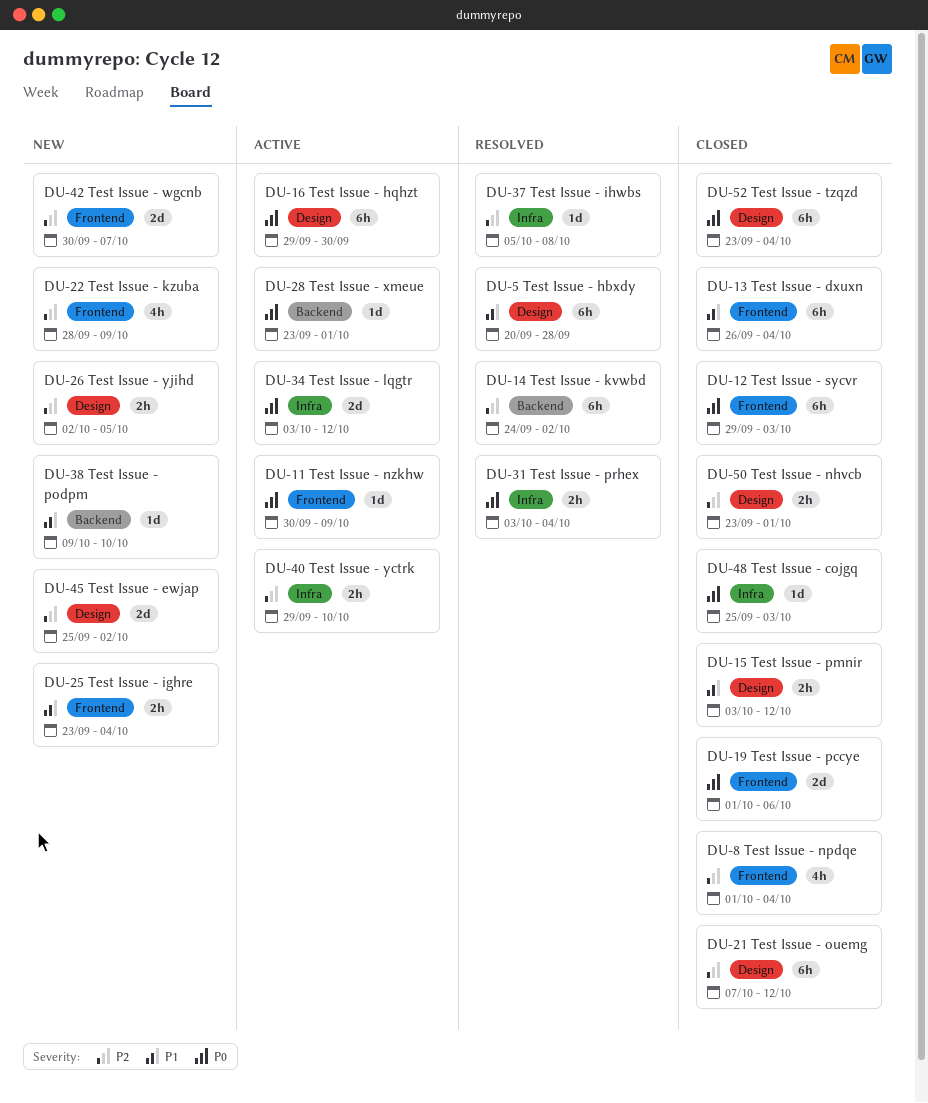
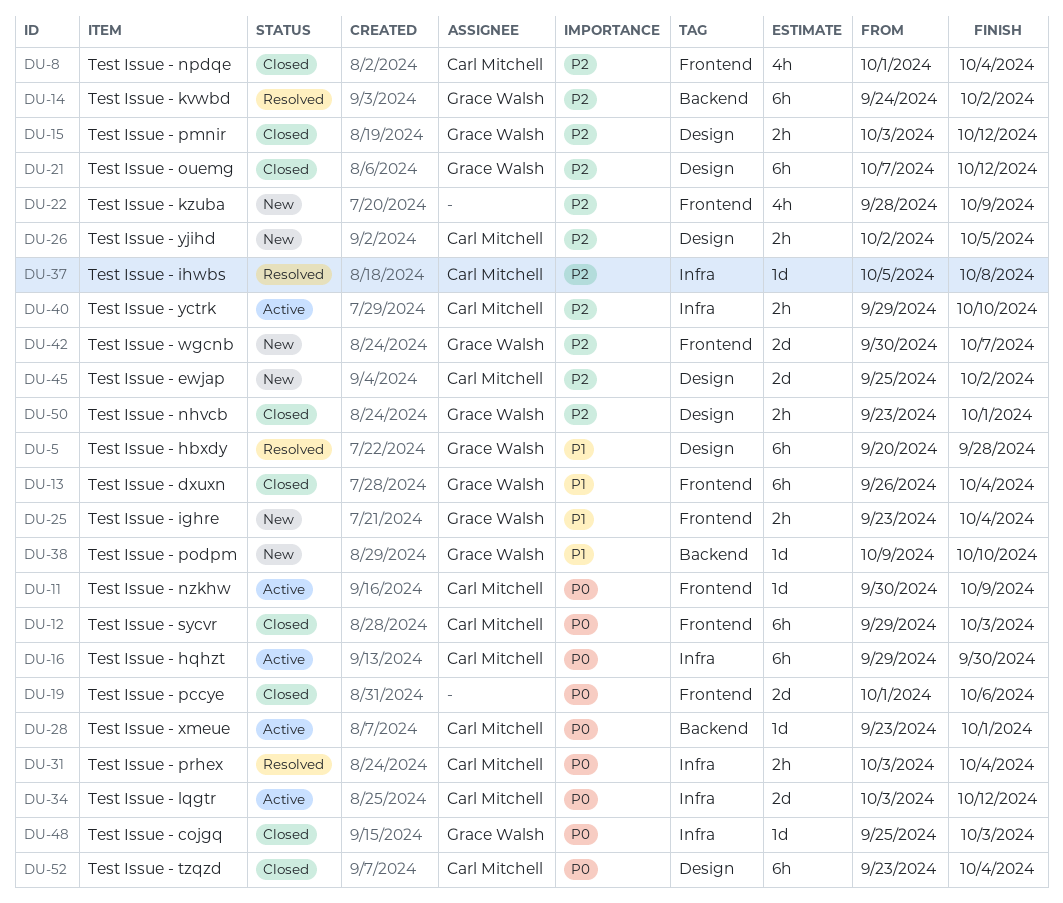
DU-15, priority: P1 -> P2
DU-16, label: Design -> Infra

